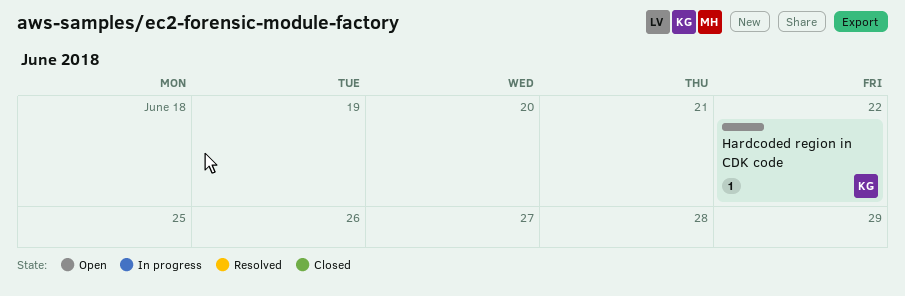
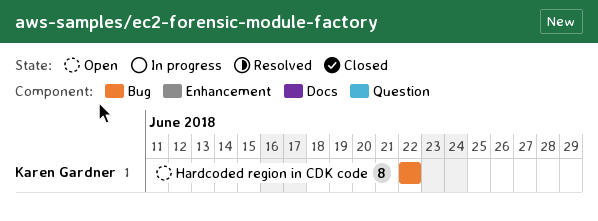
Hardcoded region in CDK code, estimate: 1 -> 8

